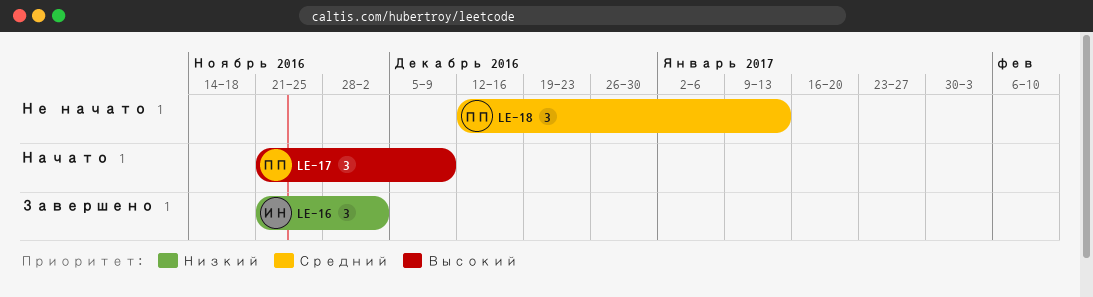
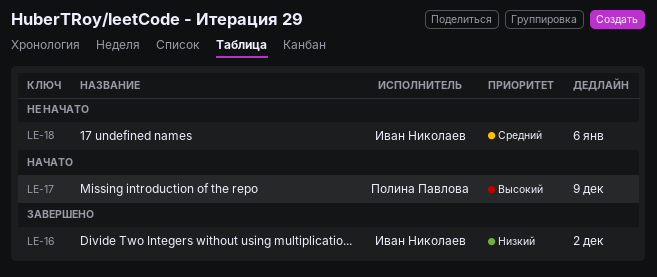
LE-18, owner: Полина Павлова -> Иван Николаев
LE-18, due: Jan 13 -> Jan 6

